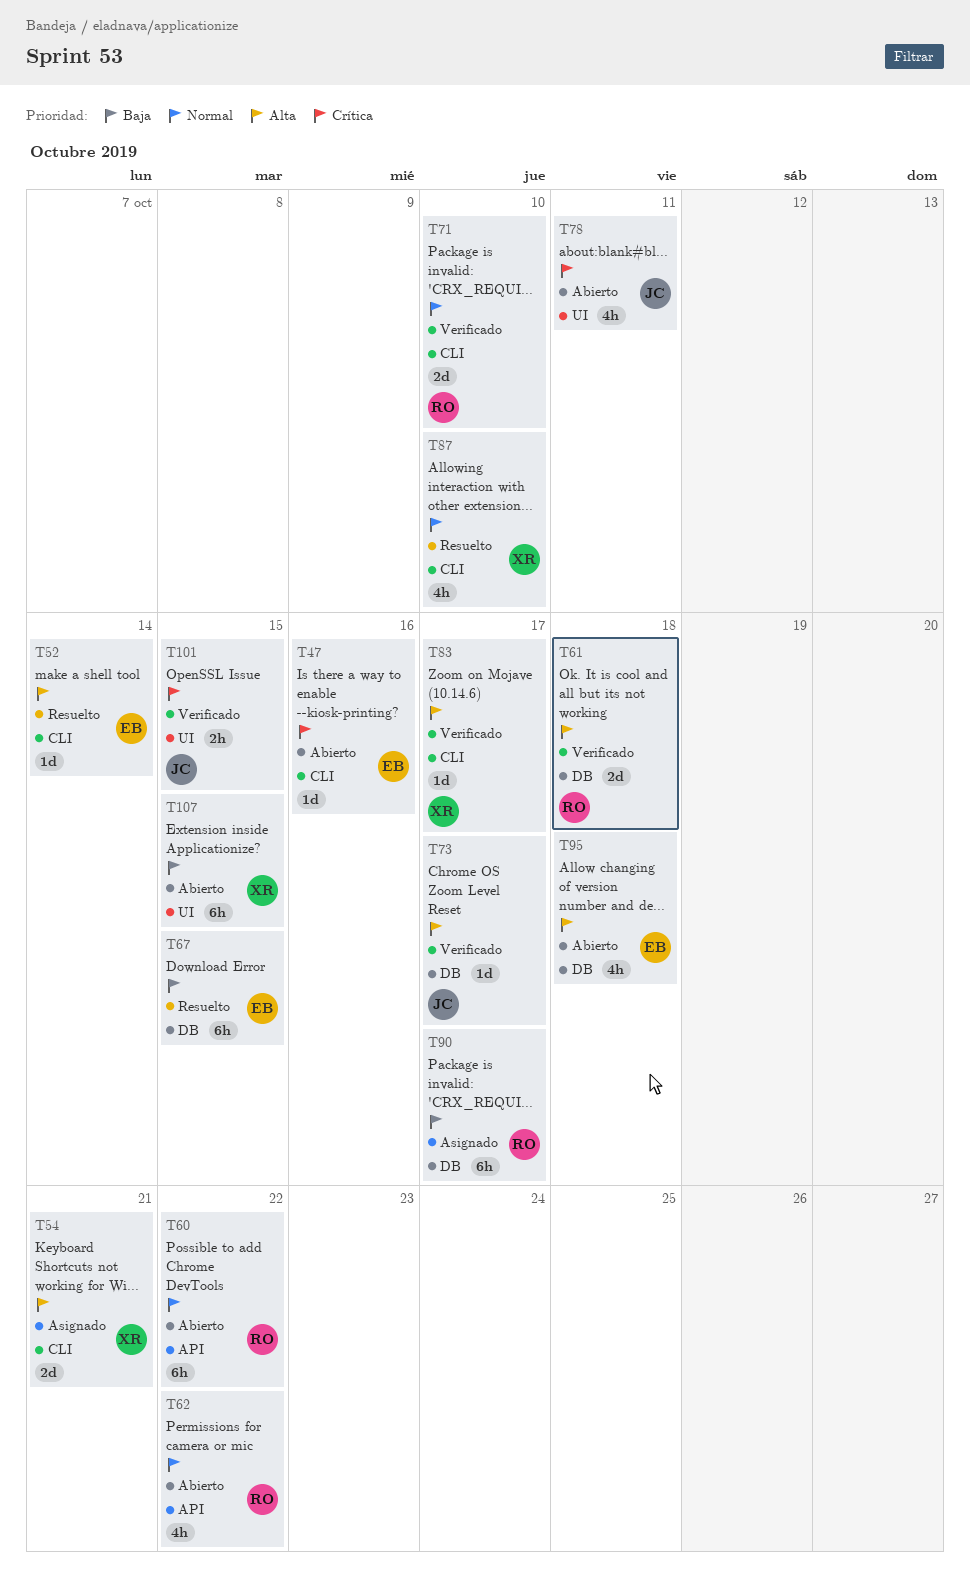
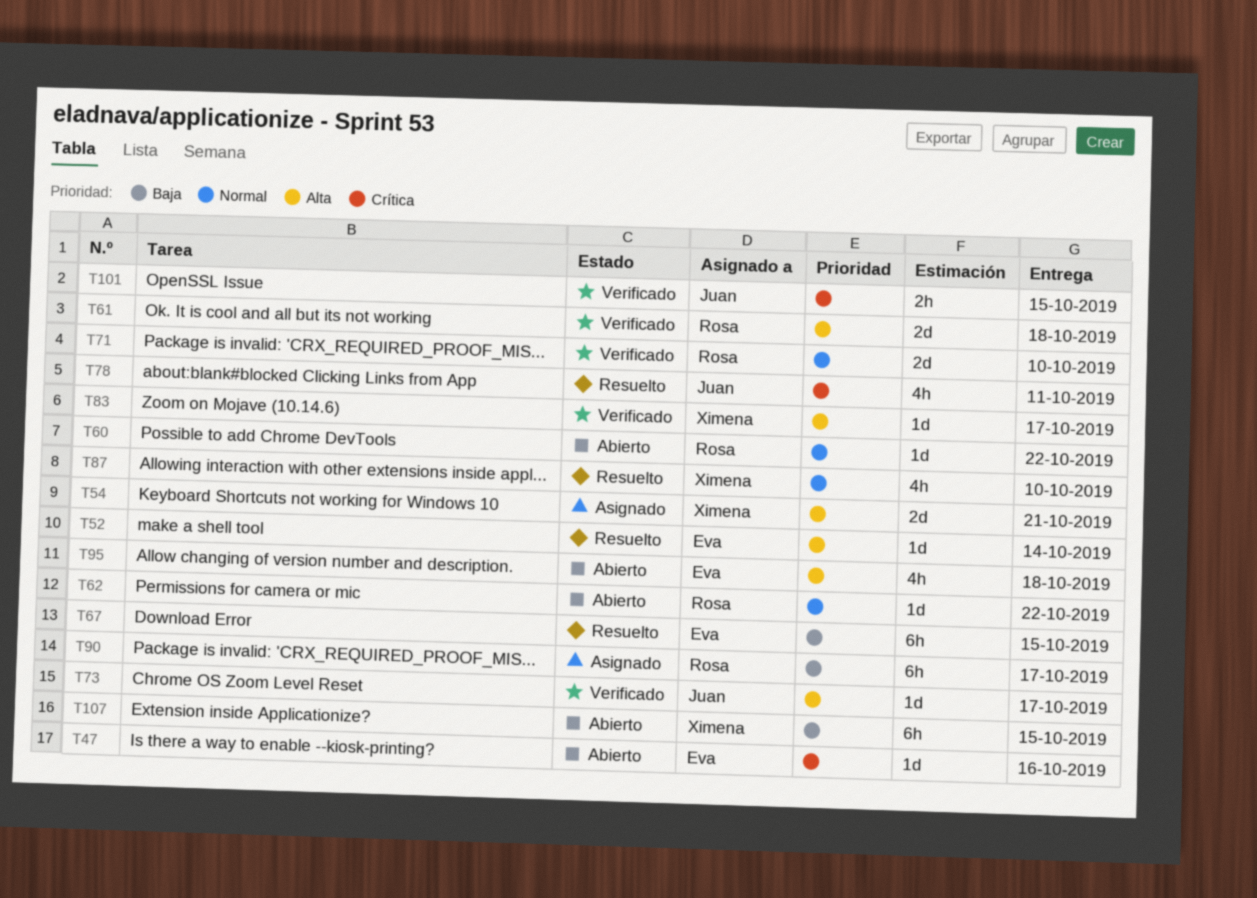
T60, estimate: 6h -> 1d
T62, estimate: 4h -> 1d
T78, status: Abierto -> Resuelto

